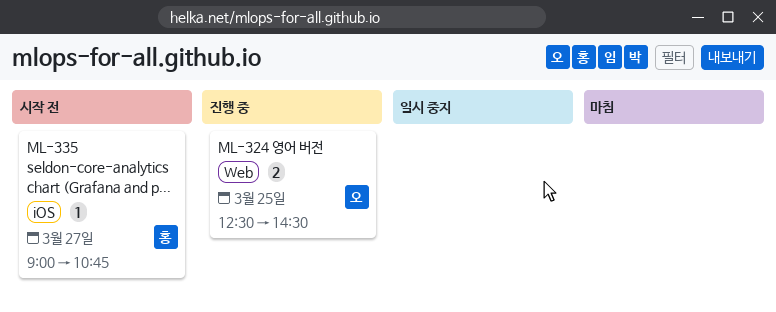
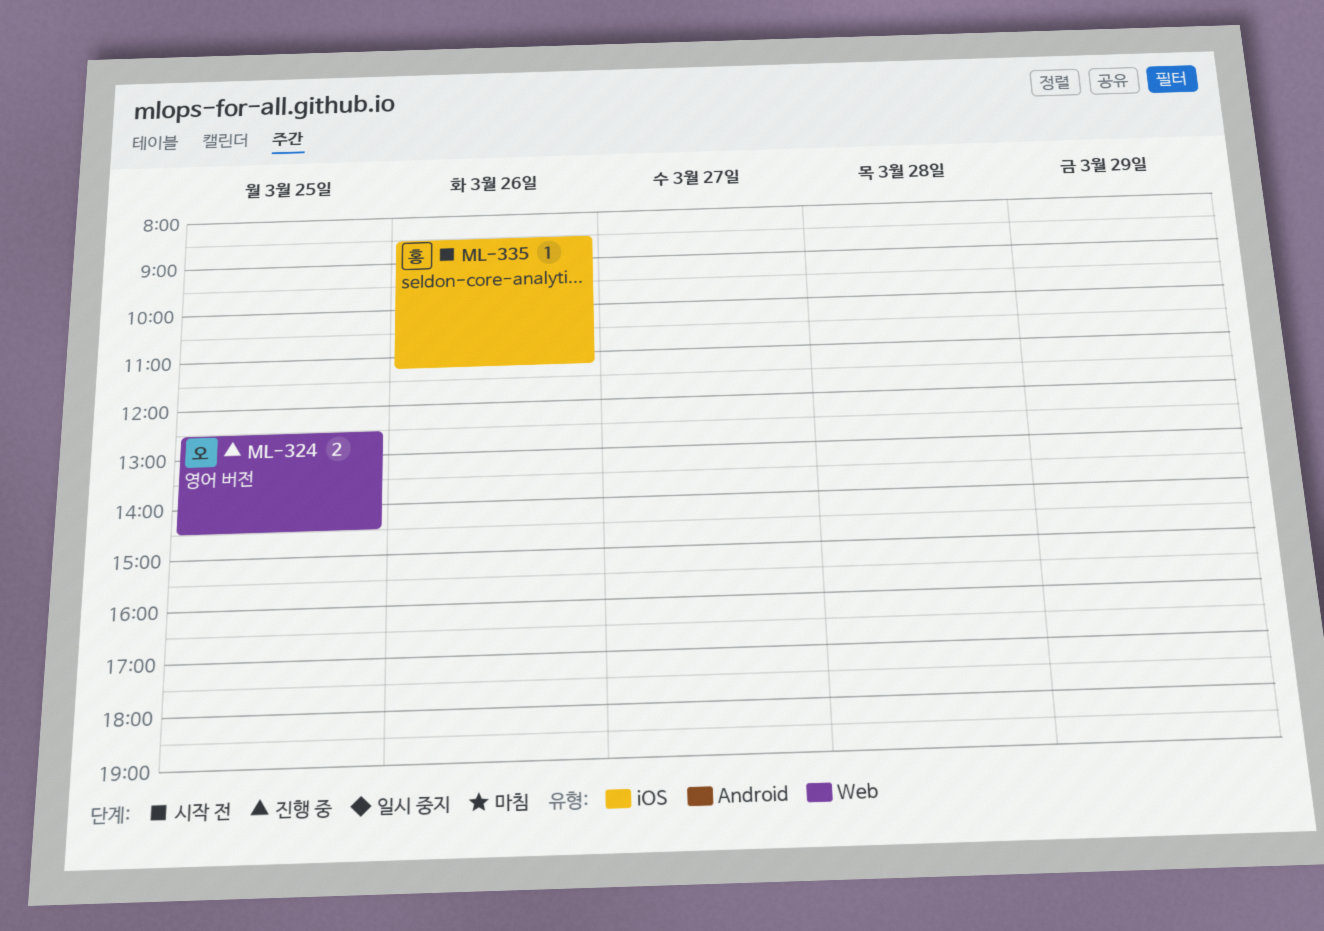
ML-335, day: Mar 27 -> Mar 26
ML-335, begins: 09:00 -> 08:30
ML-335, ends: 10:45 -> 11:15

